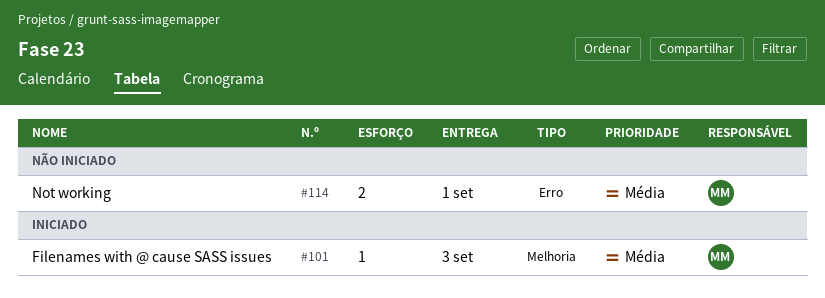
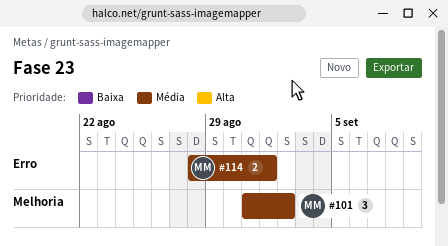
#101, estimate: 1 -> 3
#101, due: Sep 3 -> Sep 2

